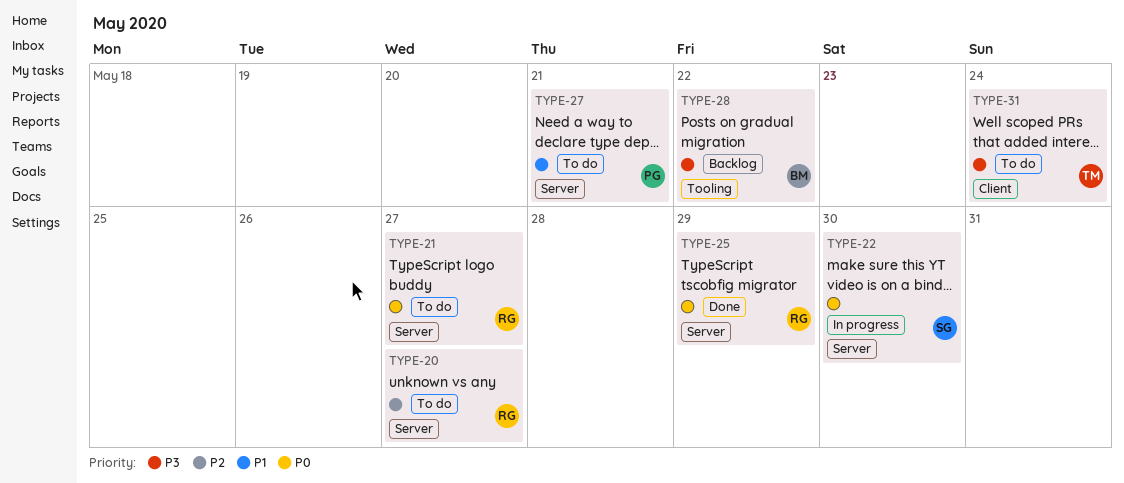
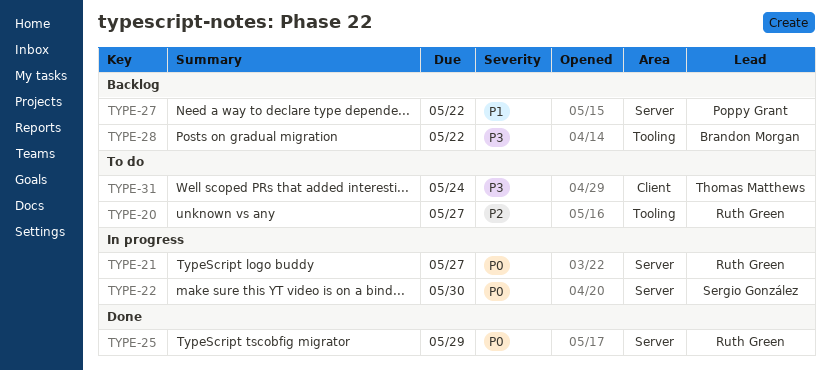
TYPE-20, label: Server -> Tooling
TYPE-21, status: To do -> In progress
TYPE-27, status: To do -> Backlog
TYPE-27, due: May 21 -> May 22

